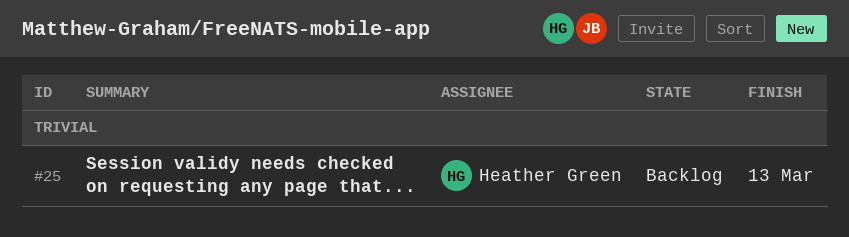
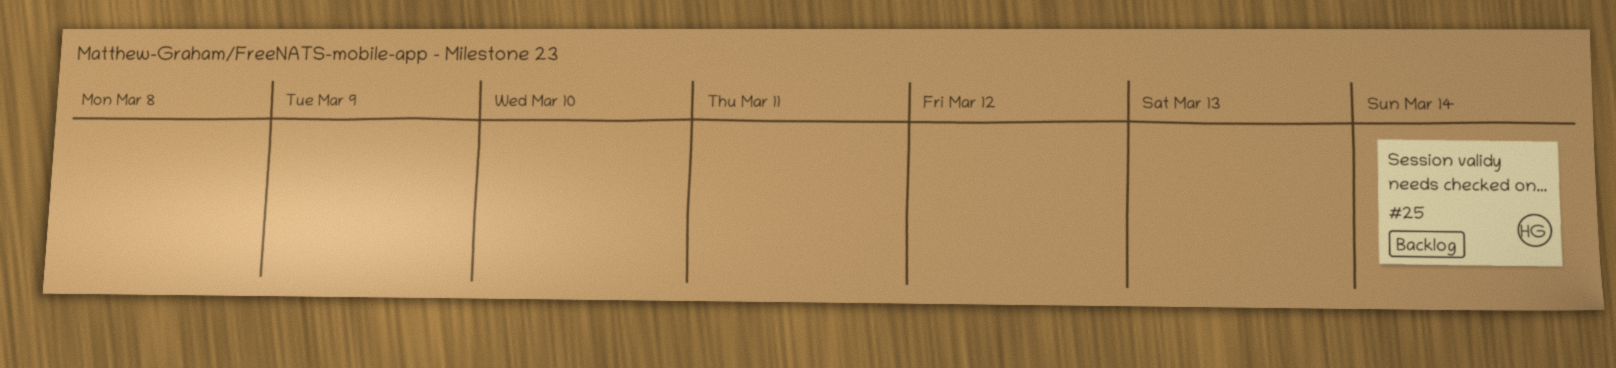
#25, due: Mar 13 -> Mar 14

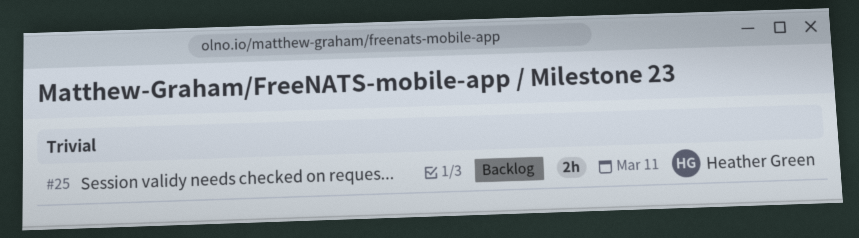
#25, due: Mar 14 -> Mar 11

